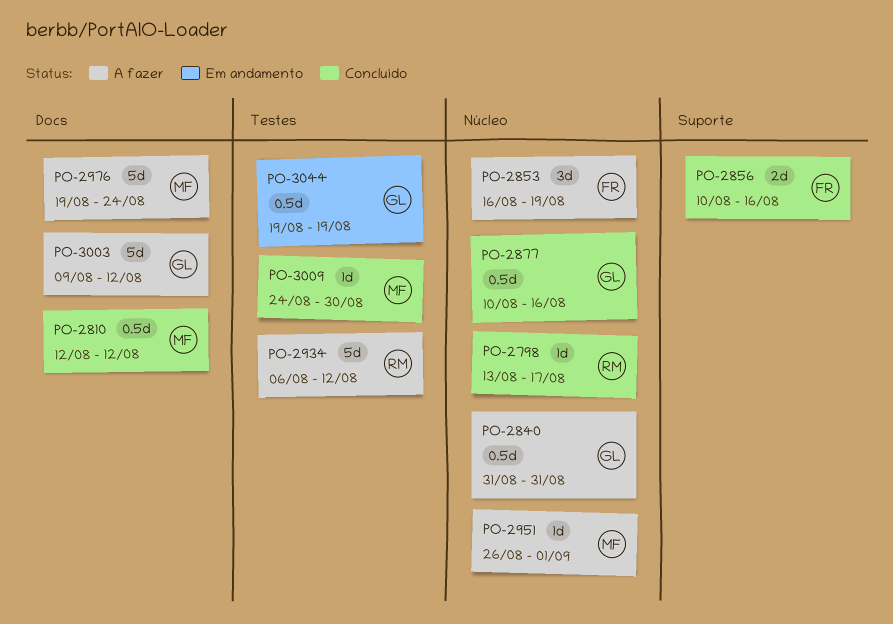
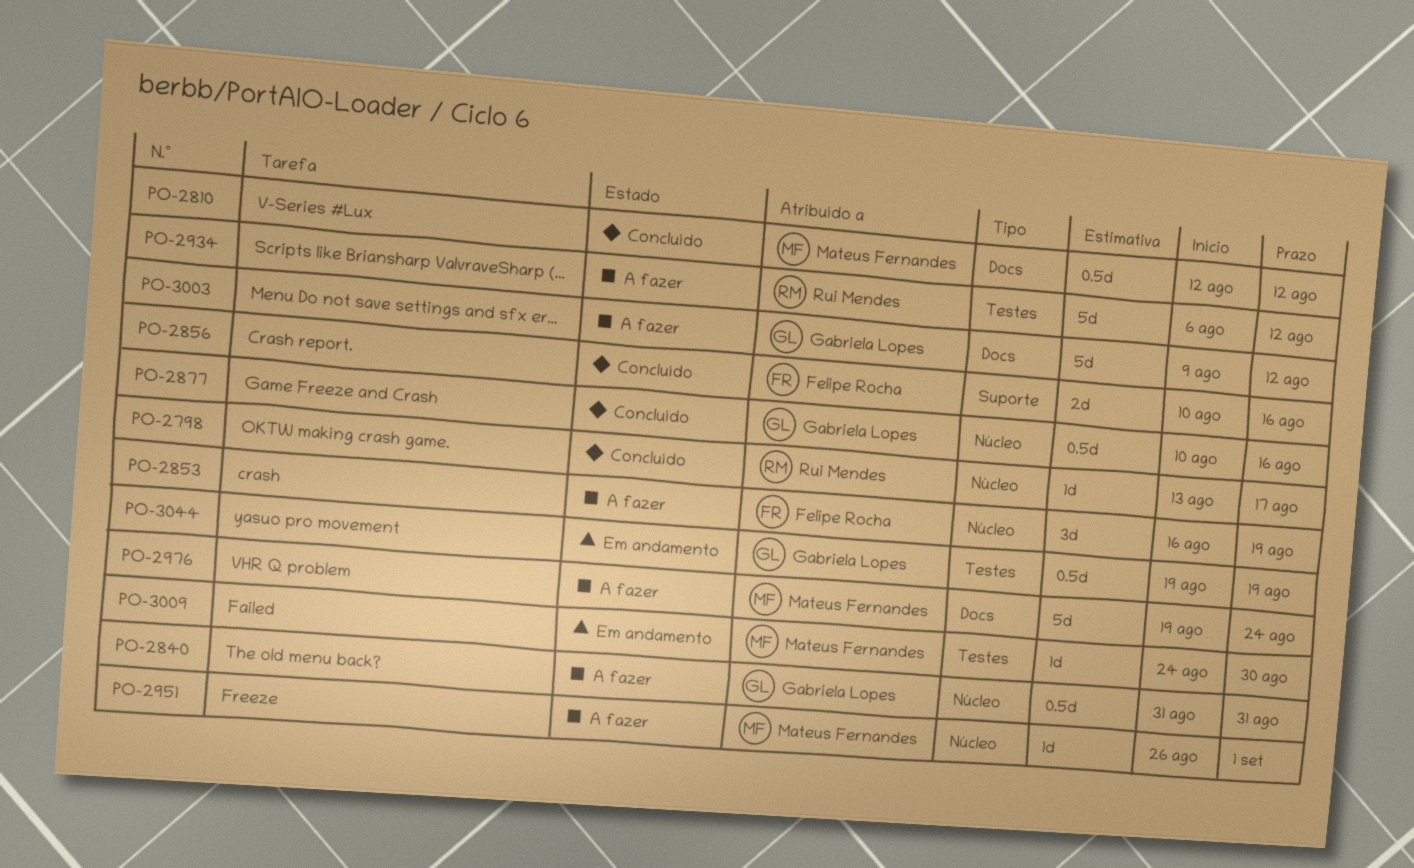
PO-3009, status: Concluído -> Em andamento

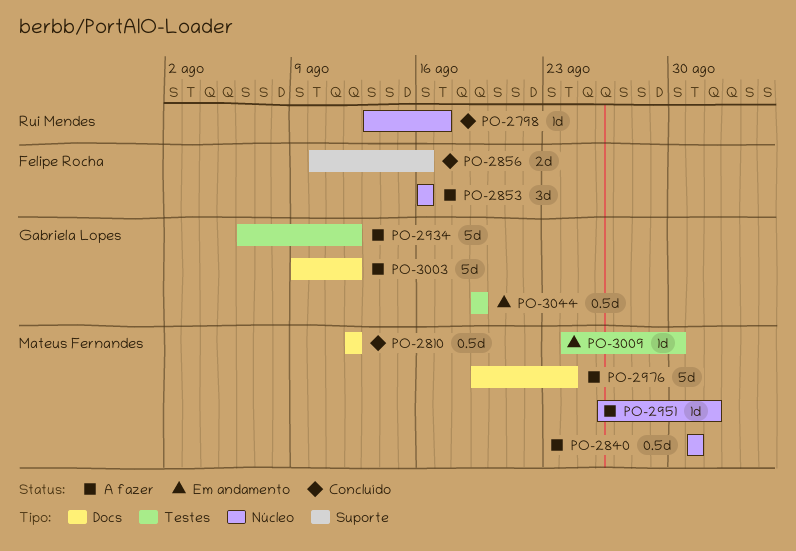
PO-2840, owner: Gabriela Lopes -> Mateus Fernandes
PO-2853, due: Aug 19 -> Aug 16
PO-2877: present -> none
PO-2934, owner: Rui Mendes -> Gabriela Lopes

